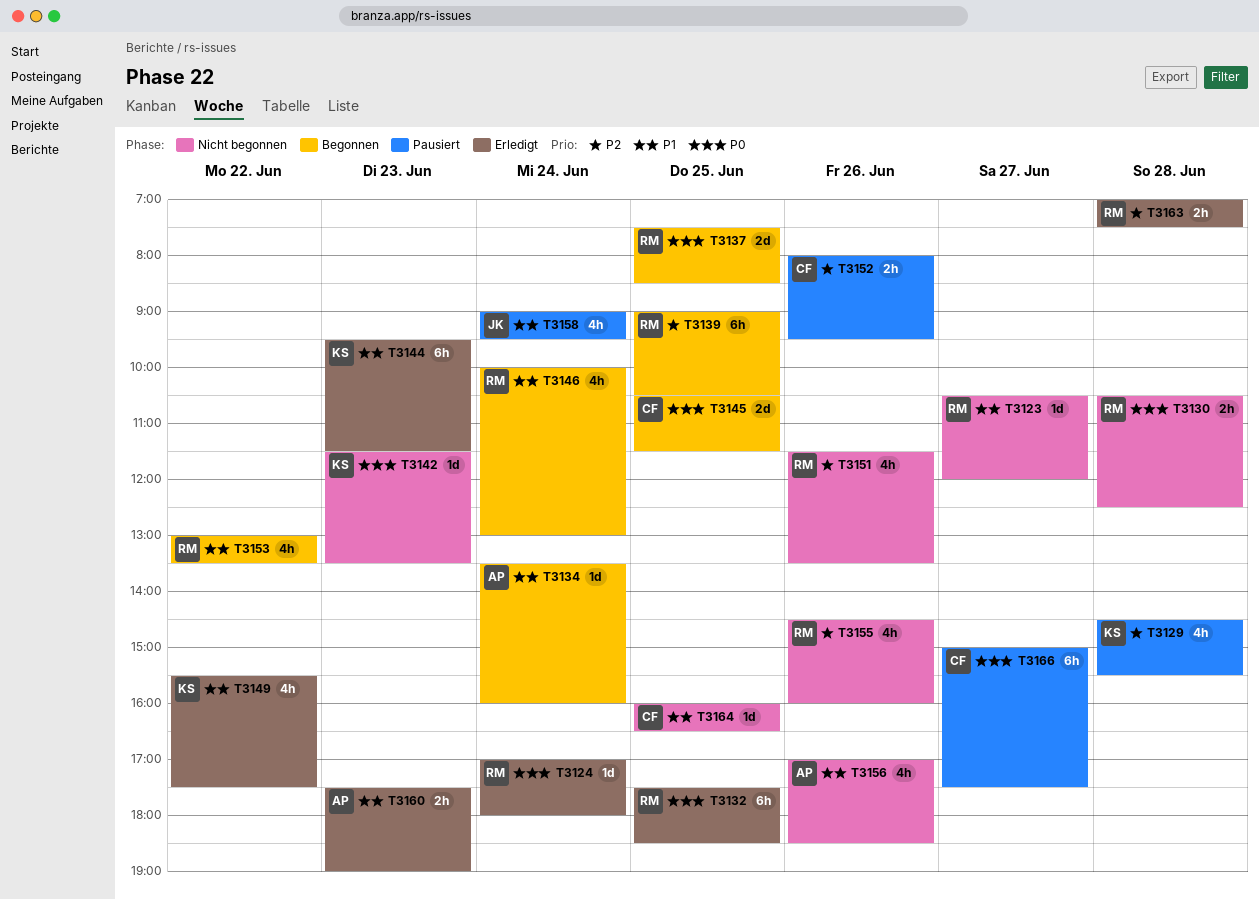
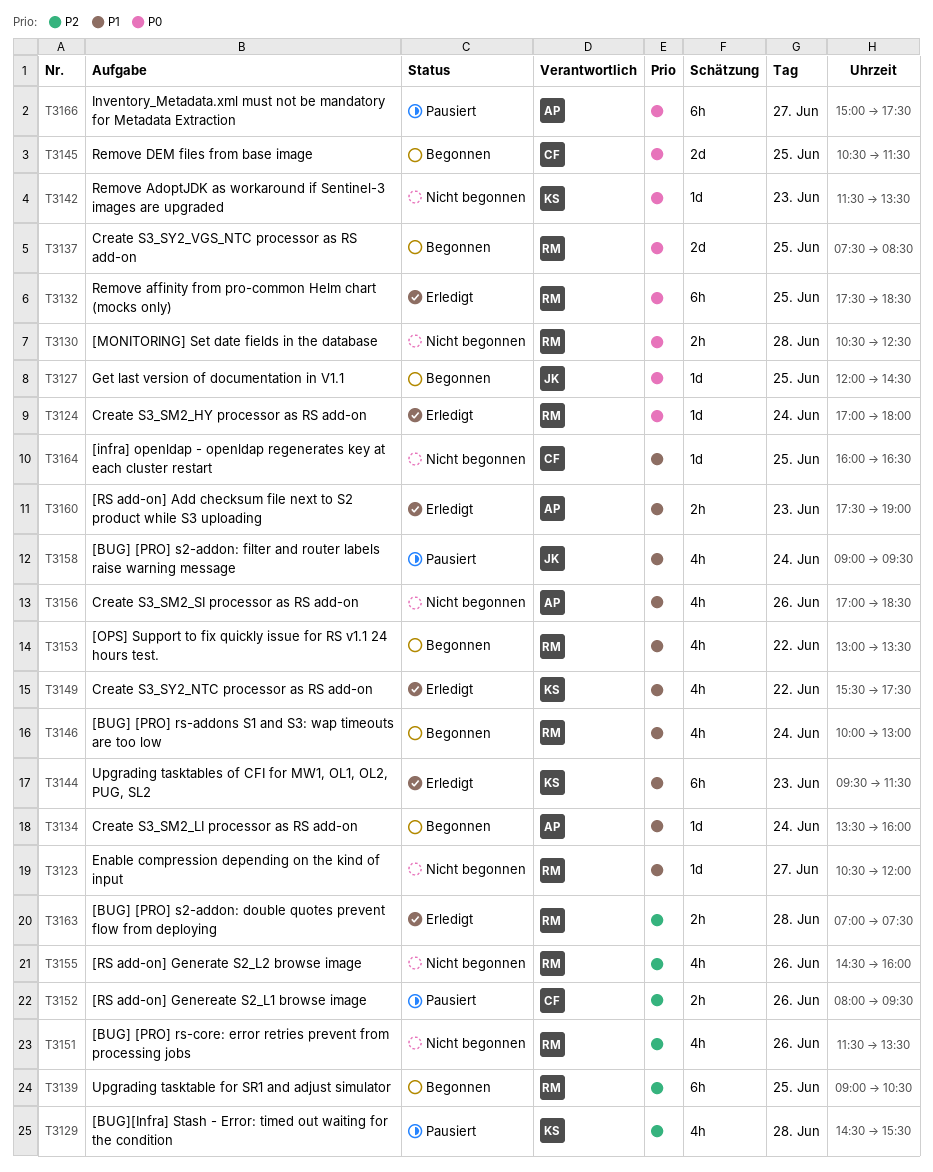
T3127: none -> present
T3166, owner: CF -> AP

